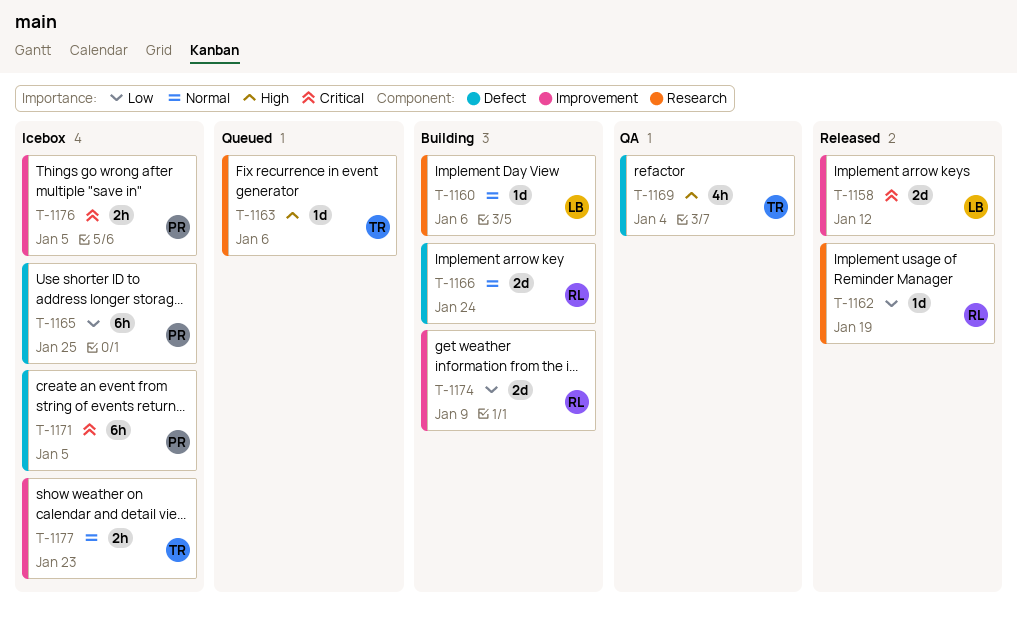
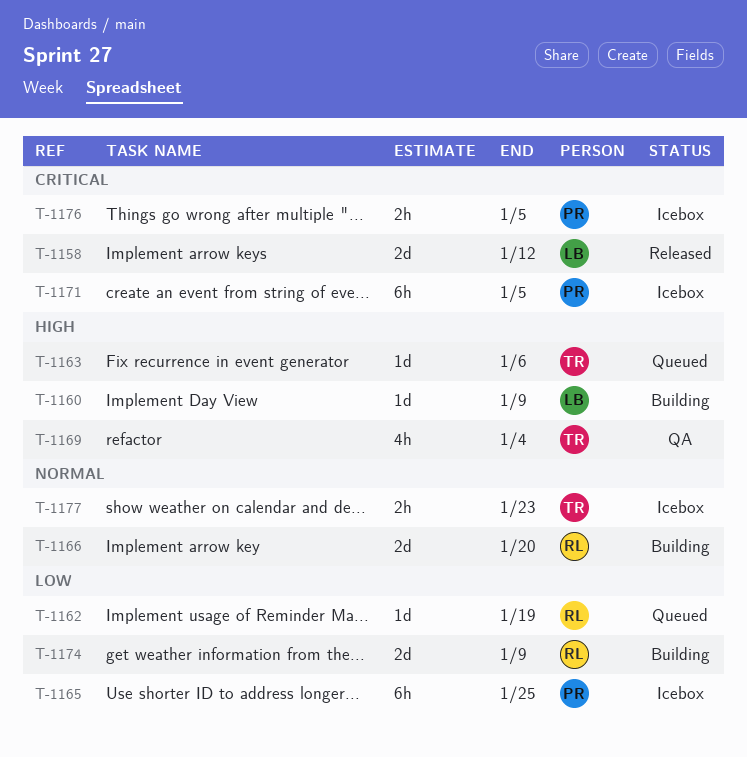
T-1160, priority: Normal -> High
T-1160, due: Jan 6 -> Jan 9
T-1162, status: Released -> Queued
T-1166, due: Jan 24 -> Jan 20

